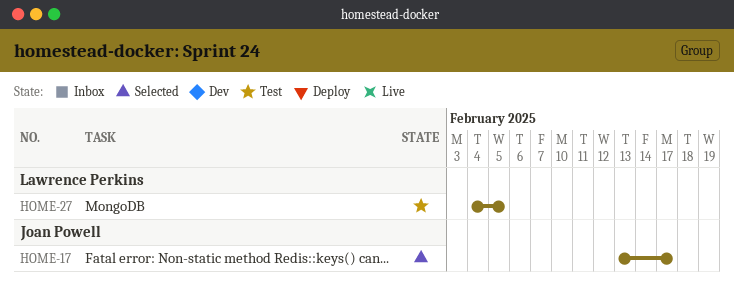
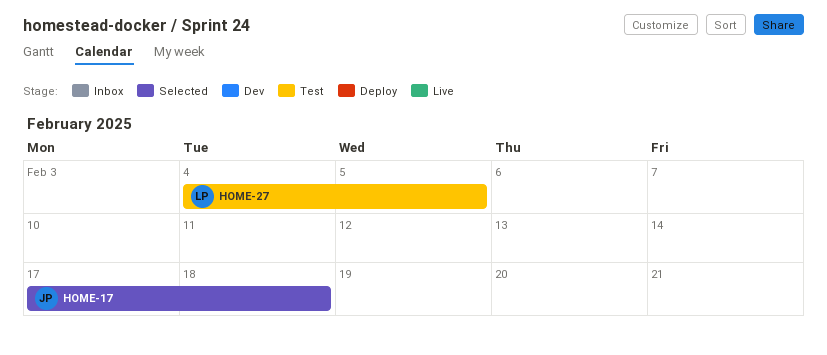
HOME-17, start: Feb 13 -> Feb 17
HOME-17, due: Feb 17 -> Feb 18

